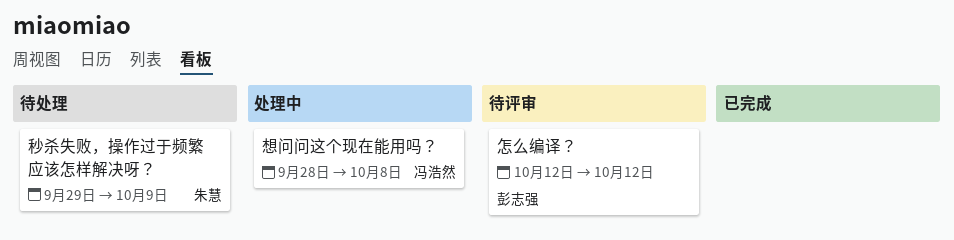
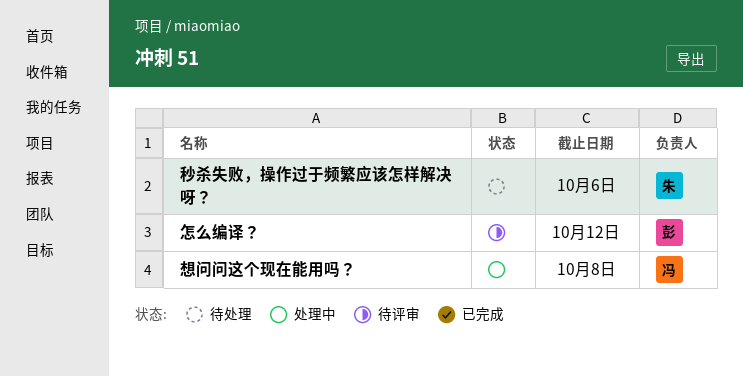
秒杀失败，操作过于频繁应该怎样解决呀？, due: Oct 9 -> Oct 6

